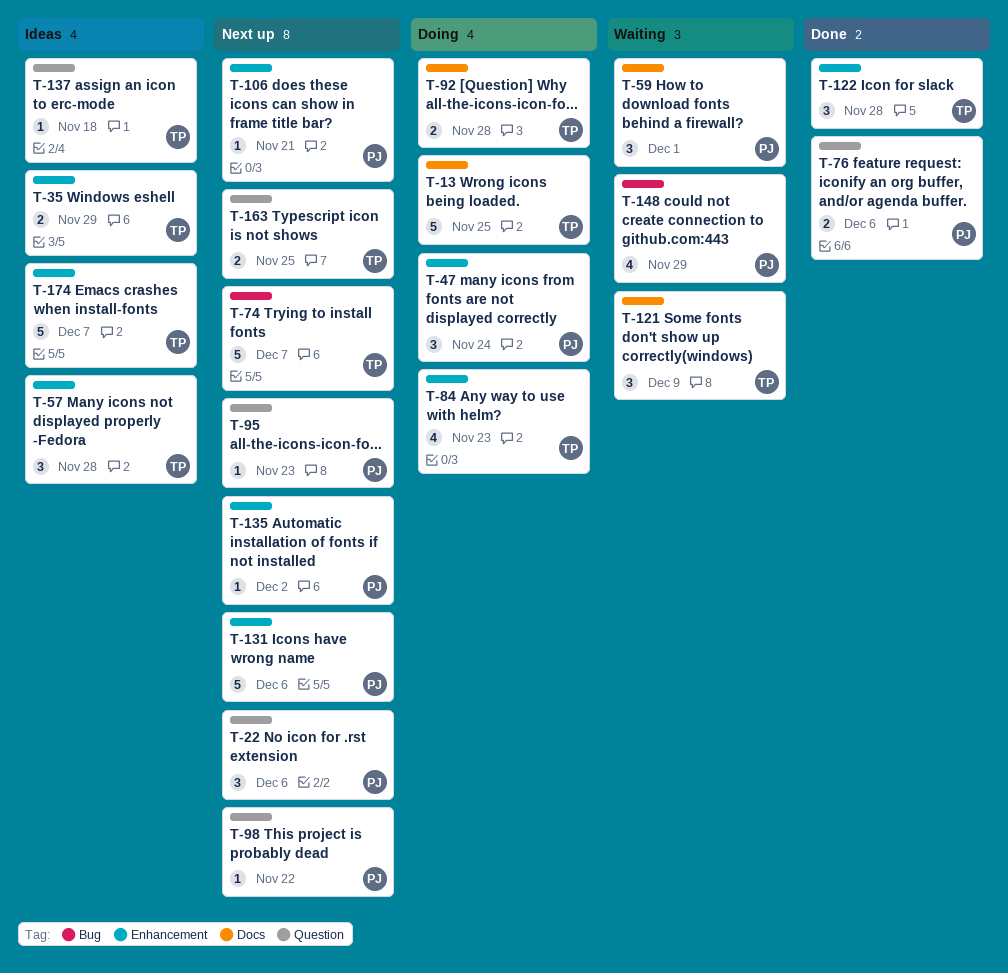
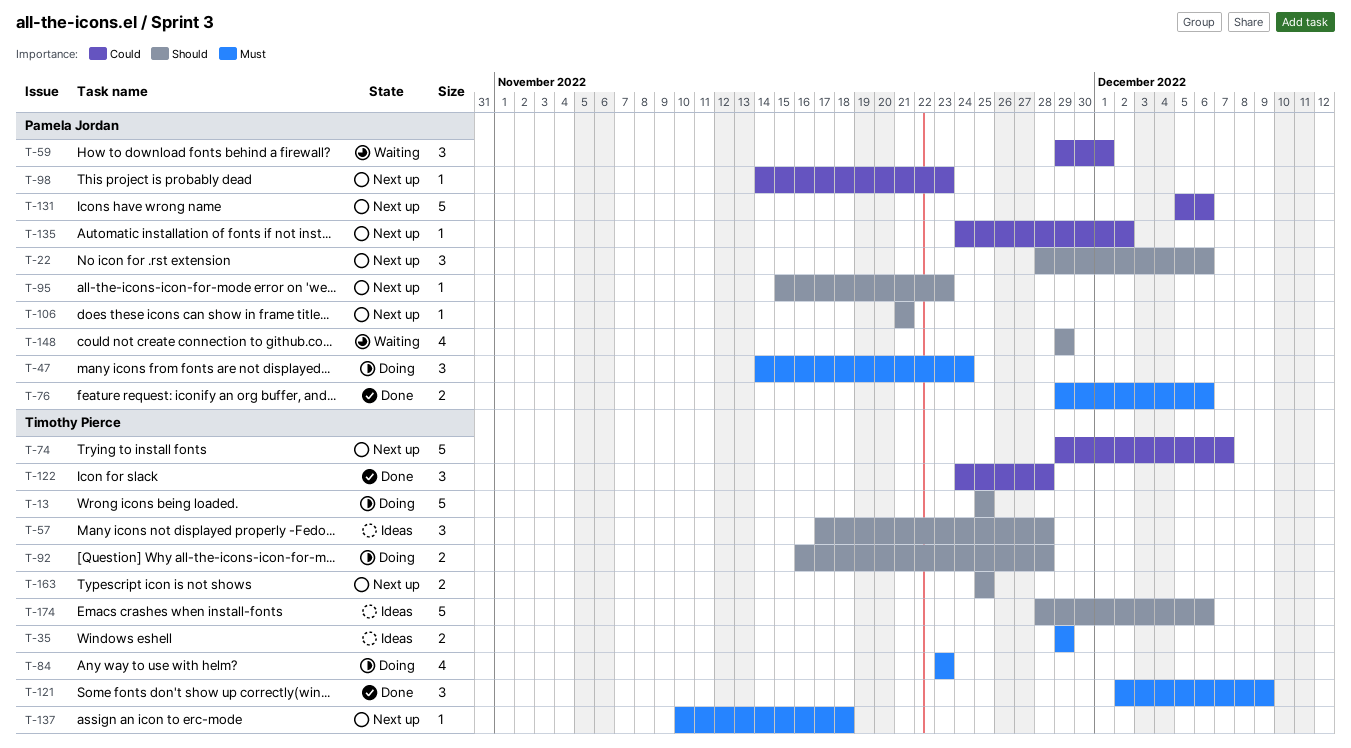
T-98, due: Nov 22 -> Nov 23
T-121, status: Waiting -> Done
T-137, status: Ideas -> Next up
T-174, due: Dec 7 -> Dec 6

